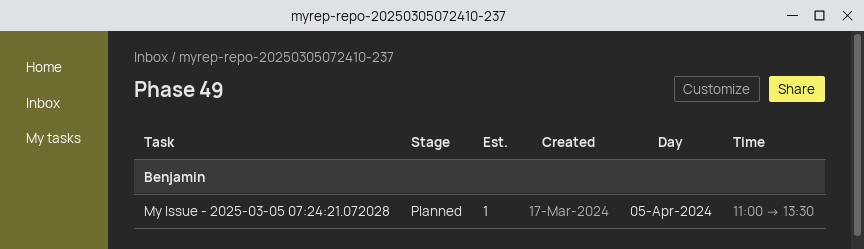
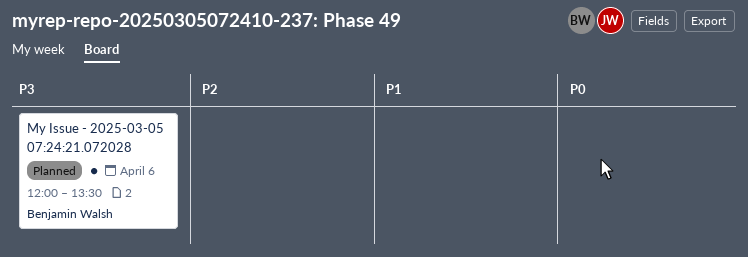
My Issue - 2025-03-05 07:24:21.072028, day: Apr 5 -> Apr 6
My Issue - 2025-03-05 07:24:21.072028, begins: 11:00 -> 12:00

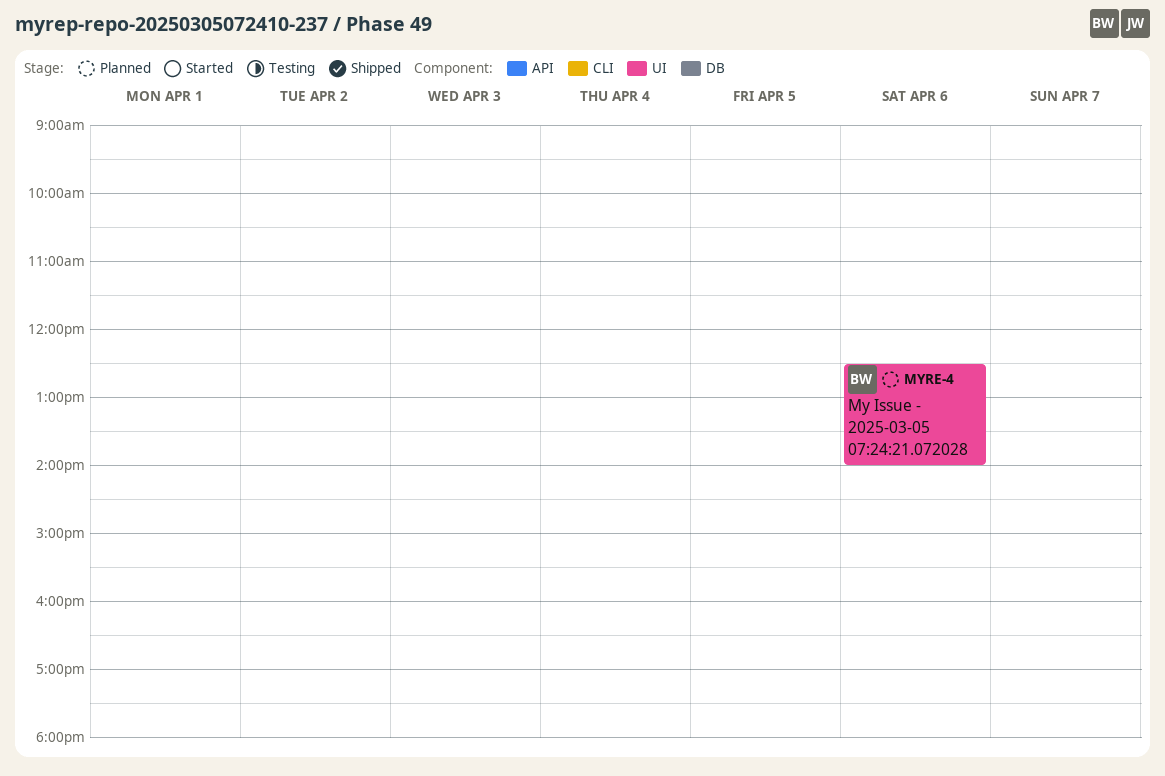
My Issue - 2025-03-05 07:24:21.072028, begins: 12:00 -> 12:30
My Issue - 2025-03-05 07:24:21.072028, ends: 13:30 -> 14:00

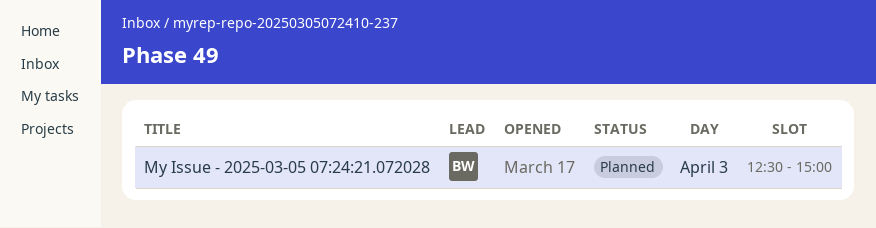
My Issue - 2025-03-05 07:24:21.072028, day: Apr 6 -> Apr 3
My Issue - 2025-03-05 07:24:21.072028, ends: 14:00 -> 15:00

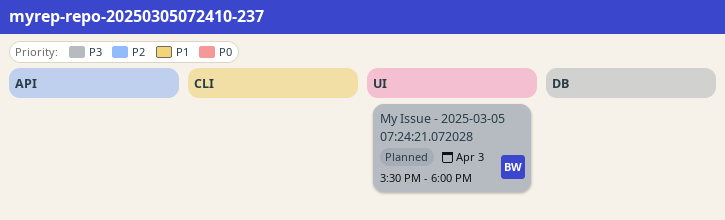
My Issue - 2025-03-05 07:24:21.072028, begins: 12:30 -> 15:30
My Issue - 2025-03-05 07:24:21.072028, ends: 15:00 -> 18:00

